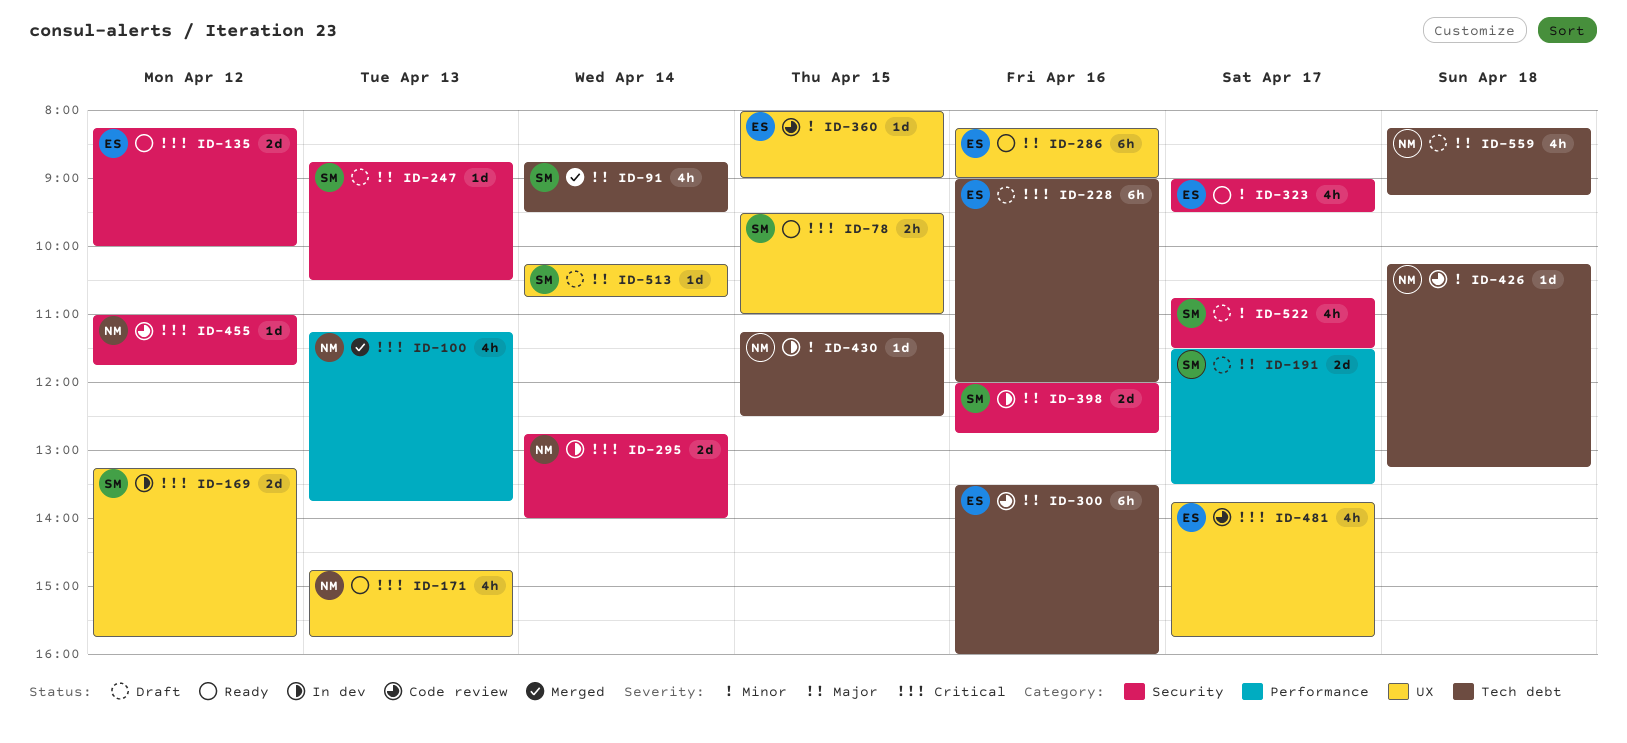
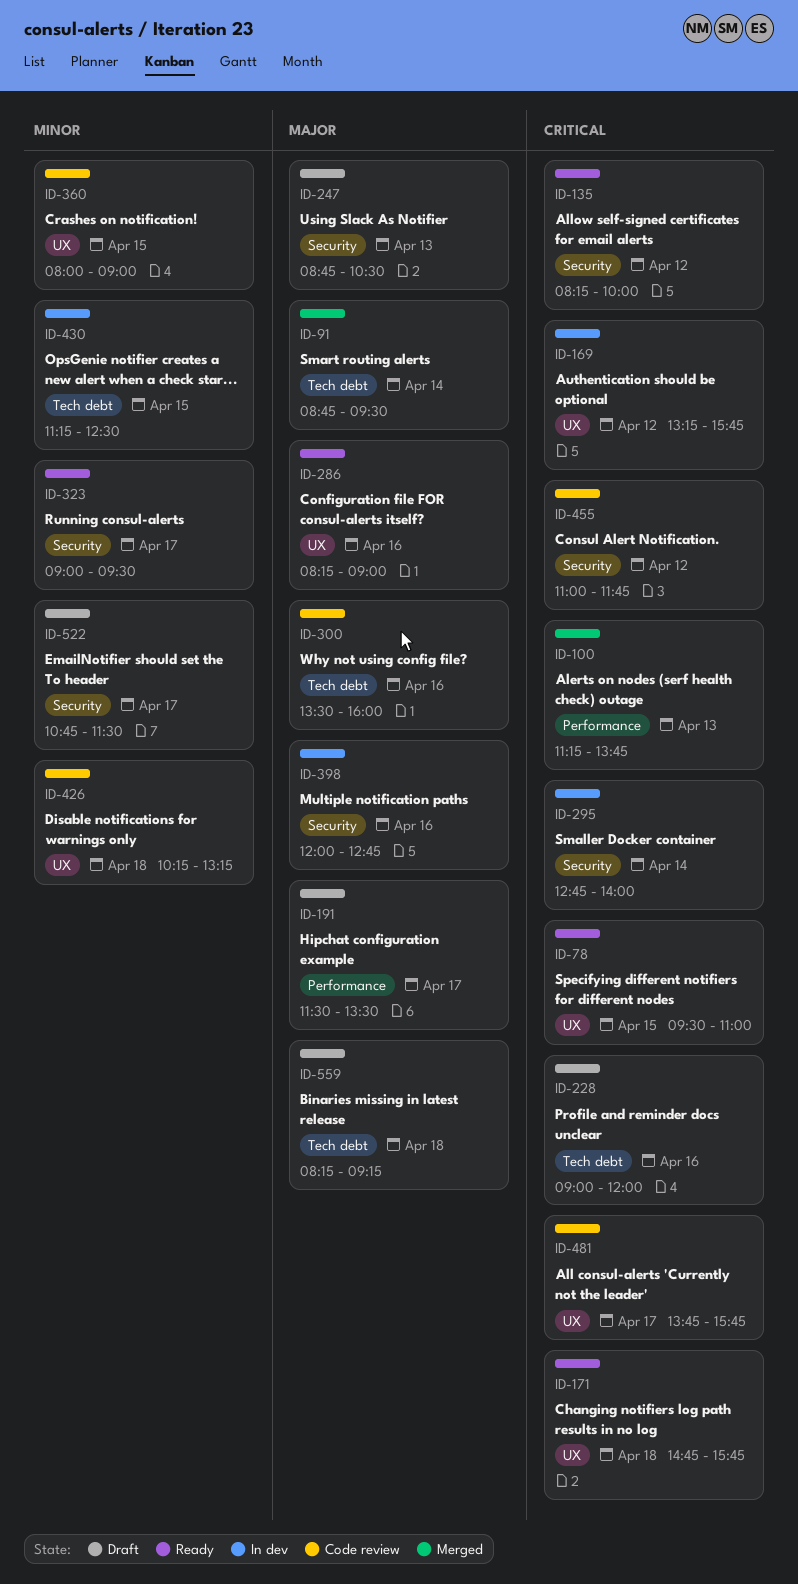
ID-171, day: Apr 13 -> Apr 18
ID-426, label: Tech debt -> UX
ID-513: present -> none

